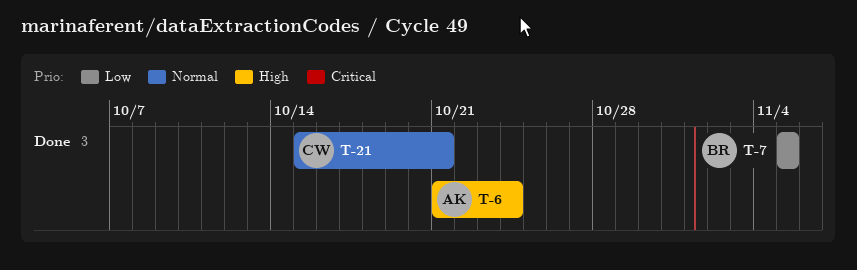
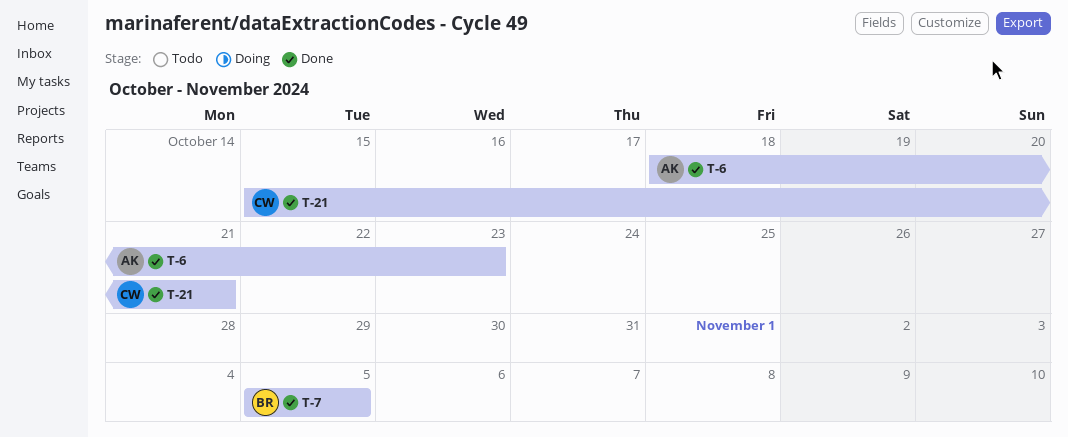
T-6, start: Oct 21 -> Oct 18
T-6, due: Oct 24 -> Oct 23

